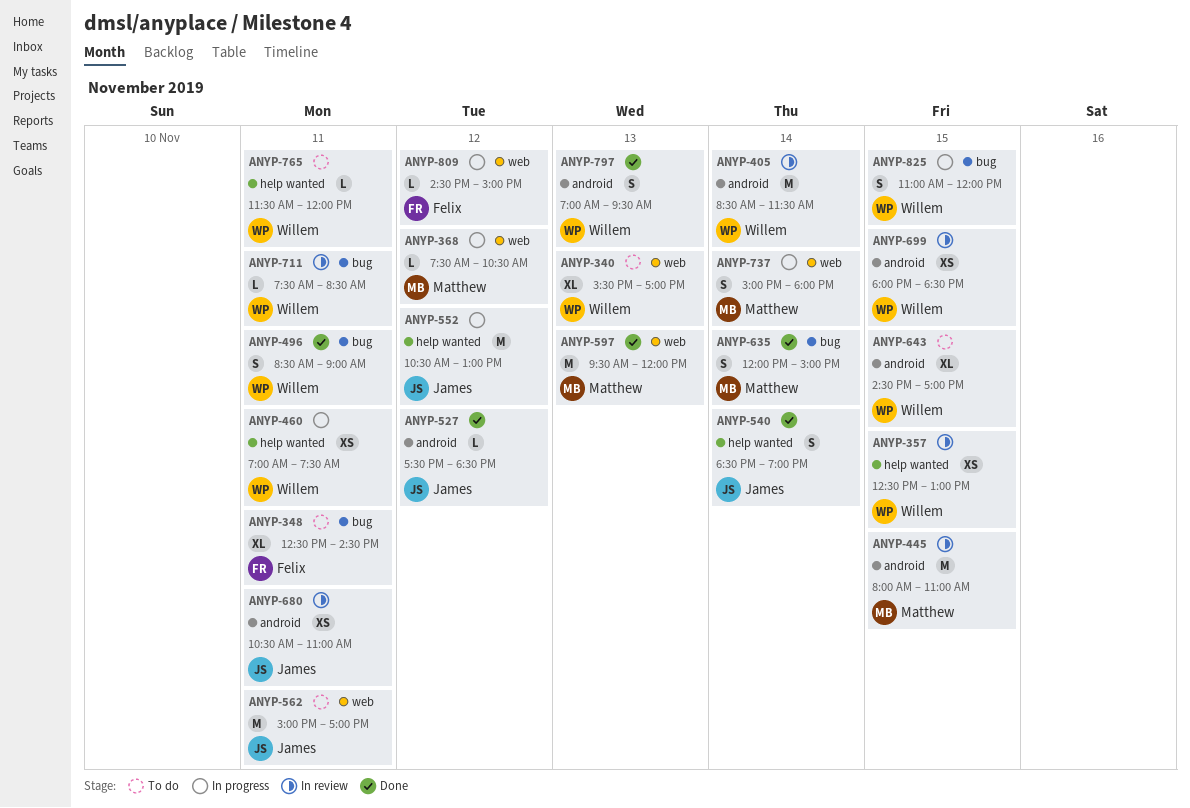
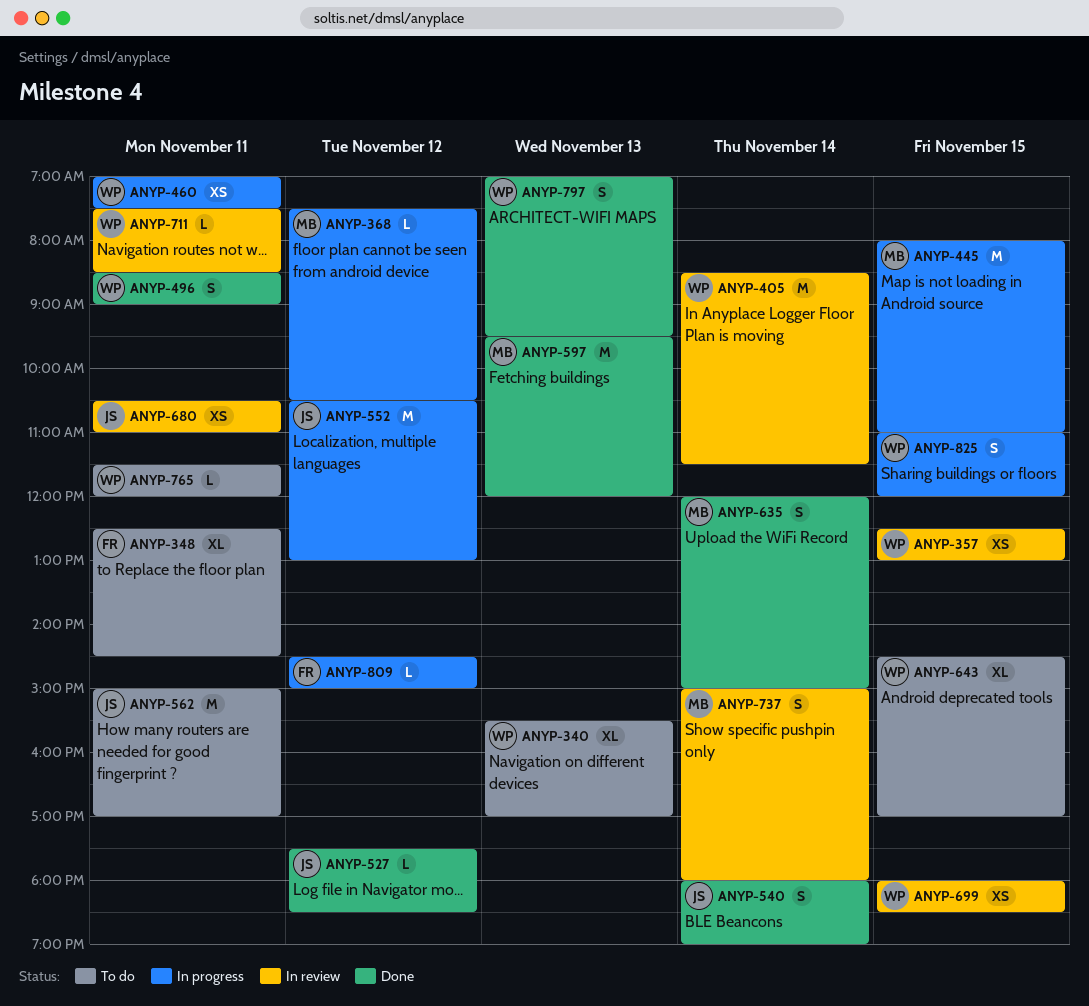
ANYP-445, status: In review -> In progress
ANYP-540, begins: 18:30 -> 18:00
ANYP-737, status: In progress -> In review

